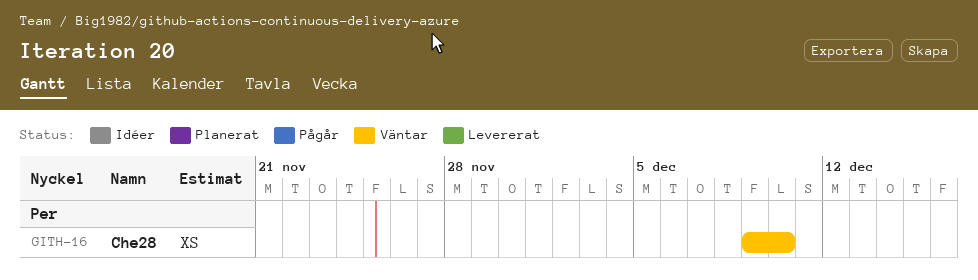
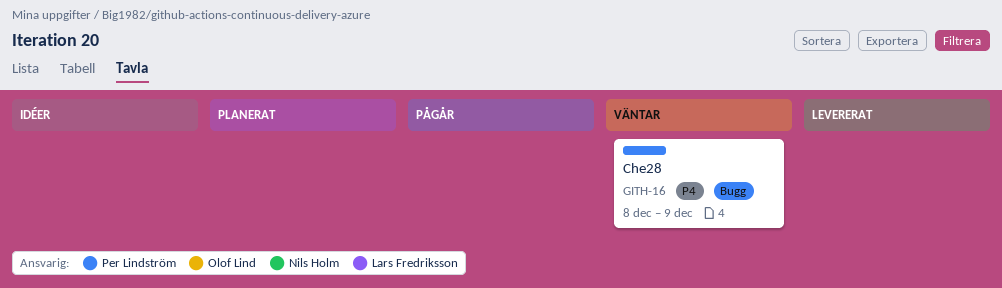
GITH-16, start: Dec 9 -> Dec 8
GITH-16, due: Dec 10 -> Dec 9

